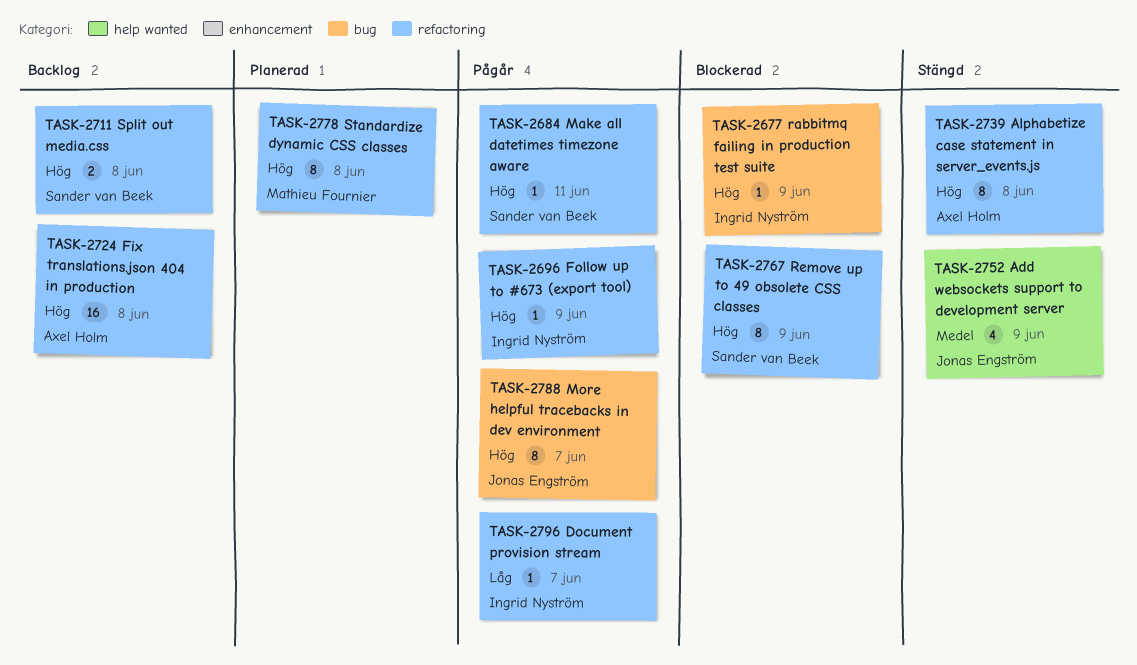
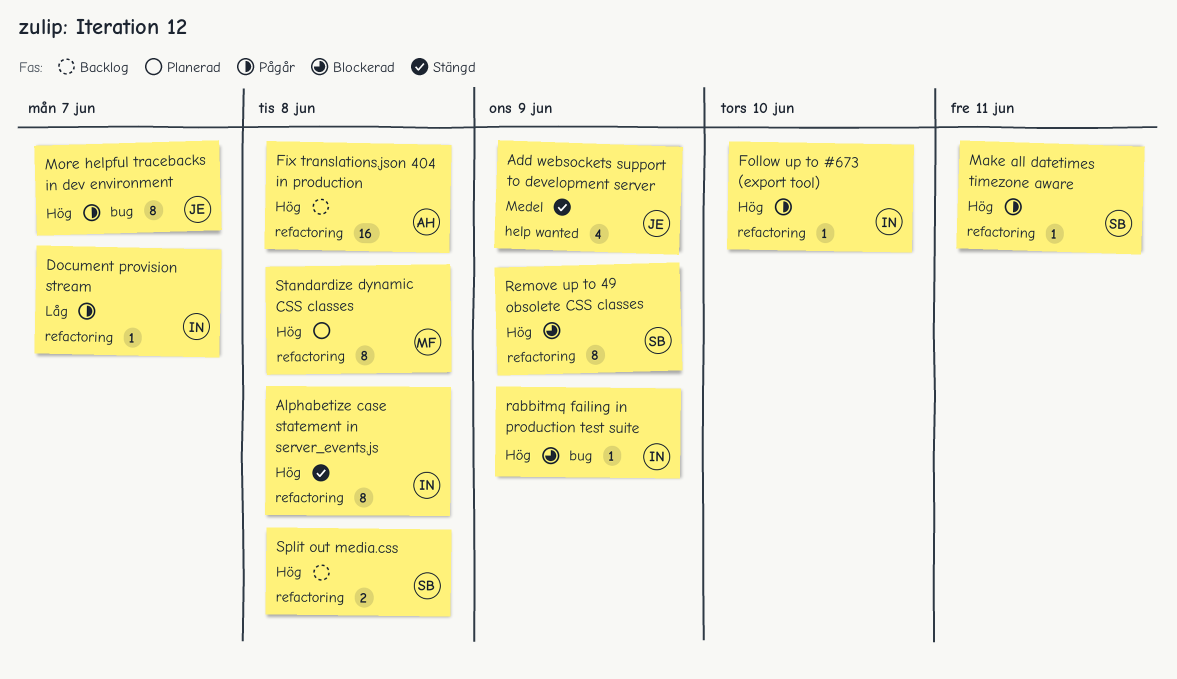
Alphabetize case statement in server_events.js, owner: Axel Holm -> Ingrid Nyström
Follow up to #673 (export tool), due: Jun 9 -> Jun 10

